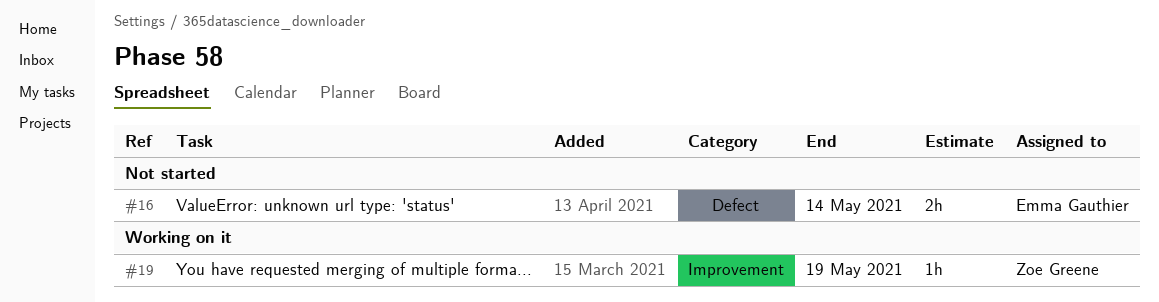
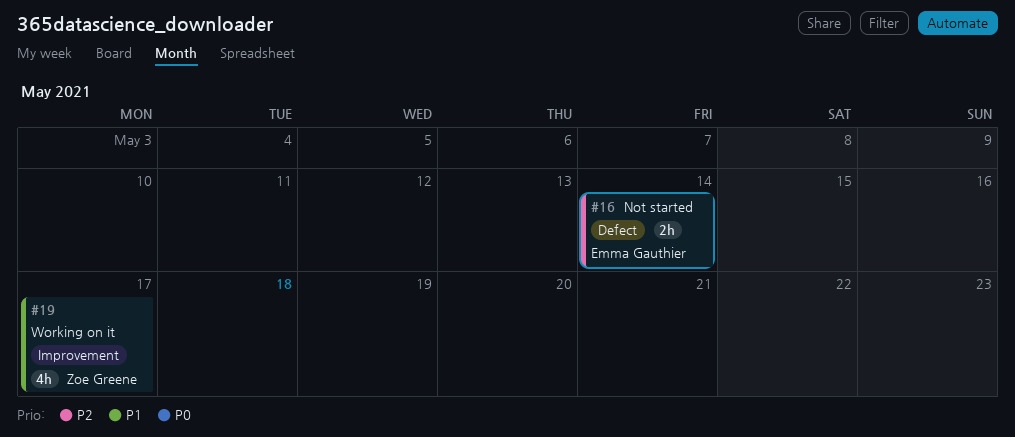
#19, estimate: 1h -> 4h
#19, due: May 19 -> May 17

